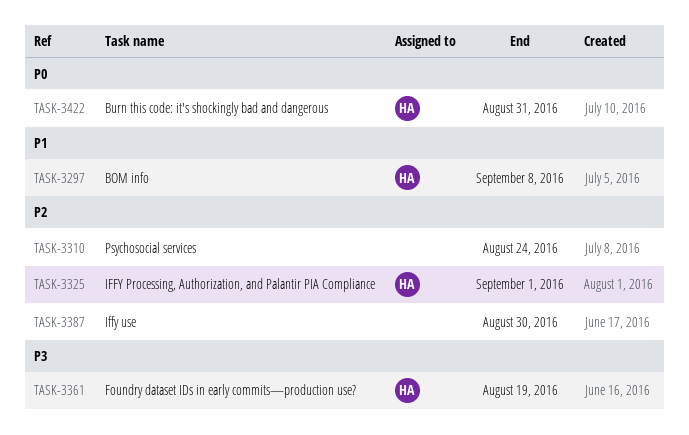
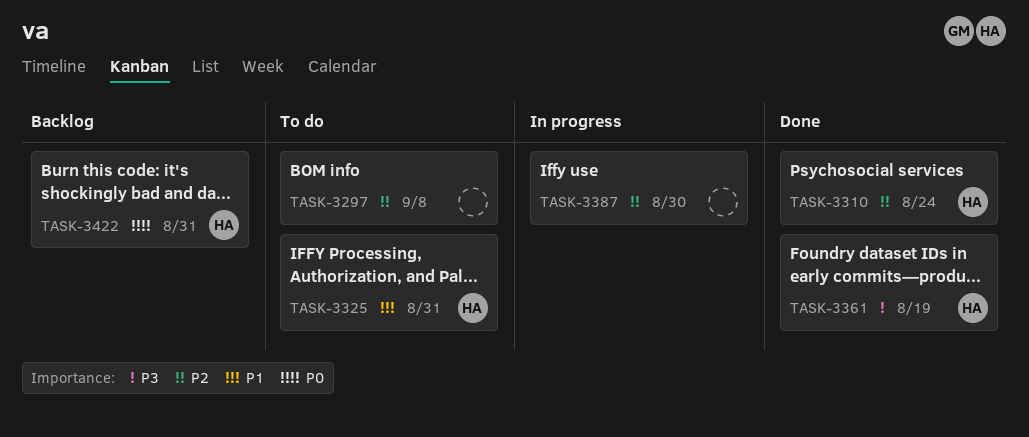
TASK-3297, owner: HA -> none
TASK-3297, priority: P1 -> P2
TASK-3310, owner: none -> HA
TASK-3325, priority: P2 -> P1
TASK-3325, due: Sep 1 -> Aug 31

